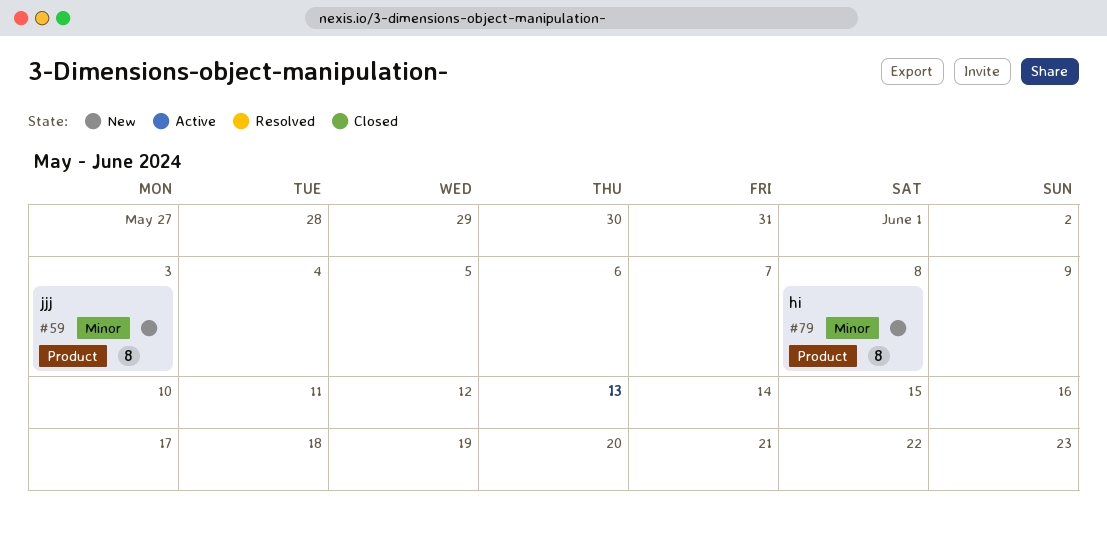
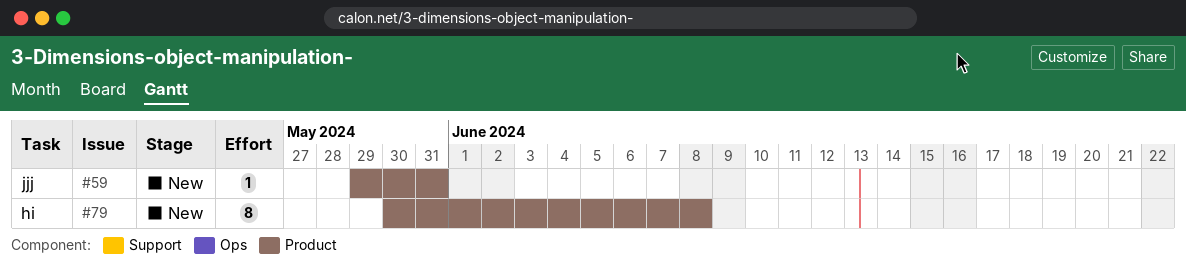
#59, estimate: 8 -> 1
#59, due: Jun 3 -> May 31

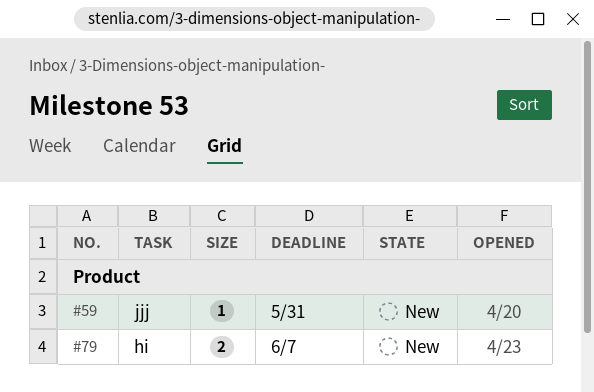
#79, estimate: 8 -> 2
#79, due: Jun 8 -> Jun 7

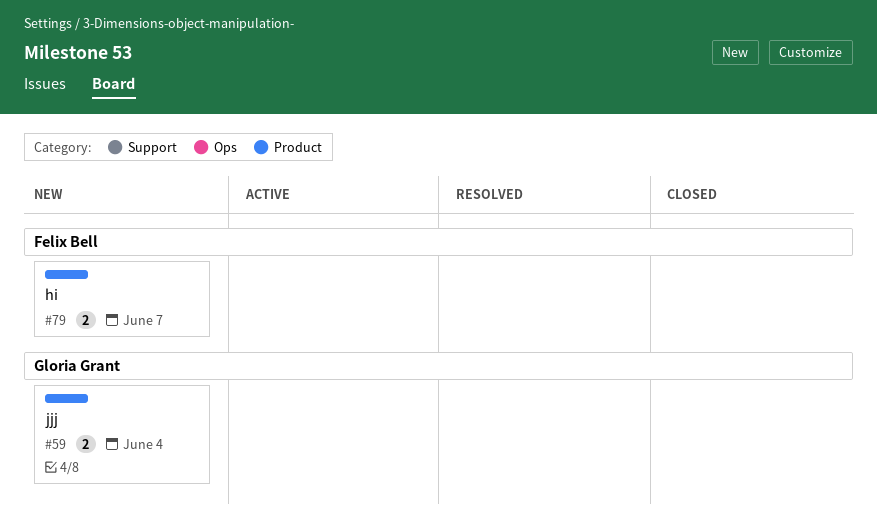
#59, estimate: 1 -> 2
#59, due: May 31 -> Jun 4

